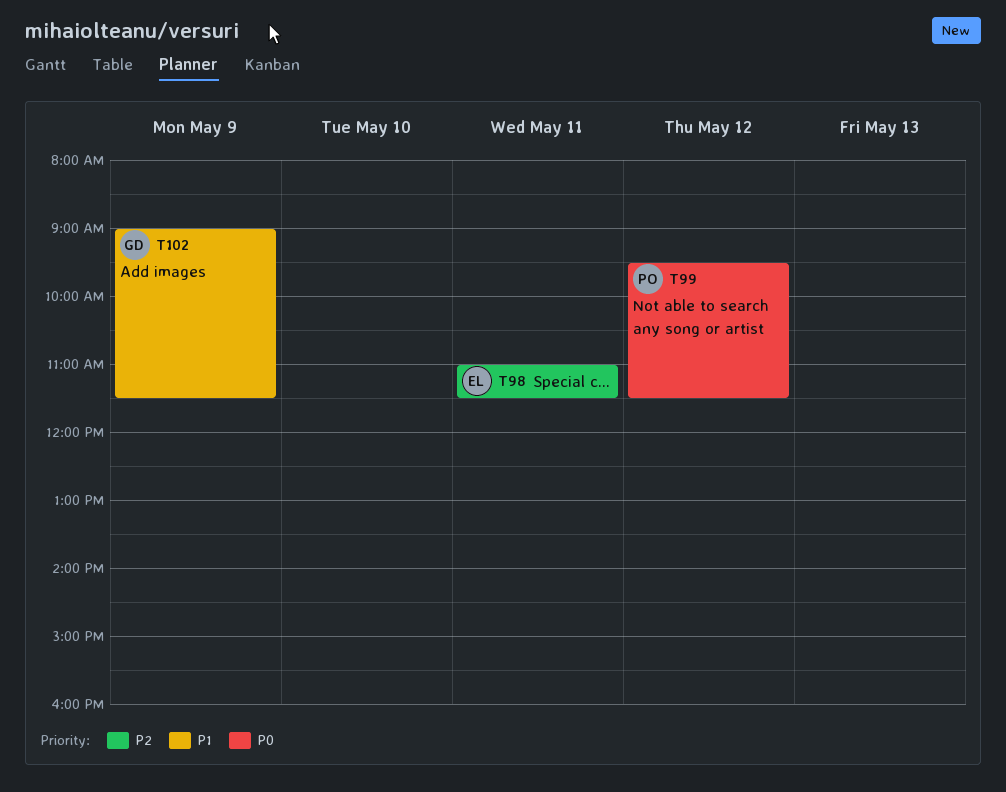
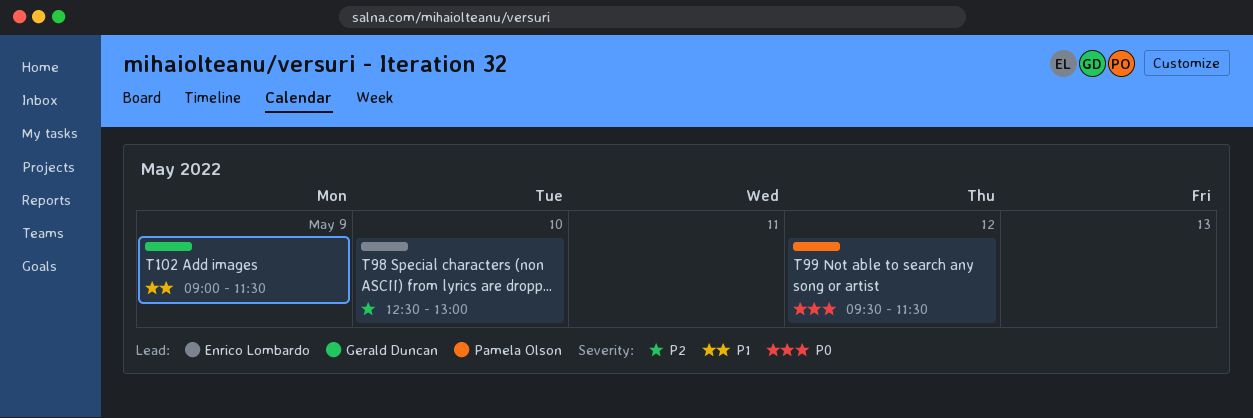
T98, day: May 11 -> May 10
T98, begins: 11:00 -> 12:30
T98, ends: 11:30 -> 13:00

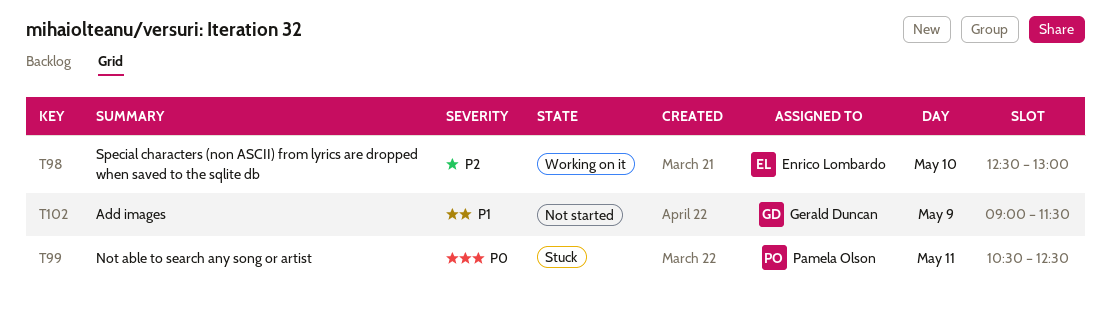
T99, day: May 12 -> May 11
T99, begins: 09:30 -> 10:30
T99, ends: 11:30 -> 12:30

